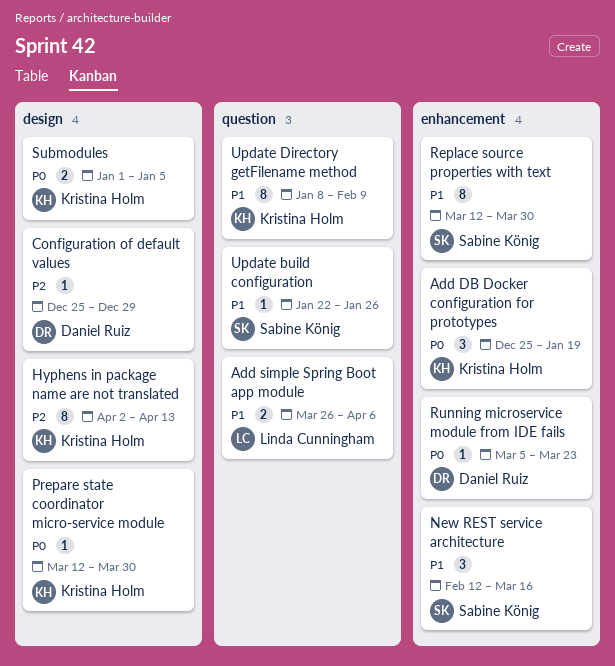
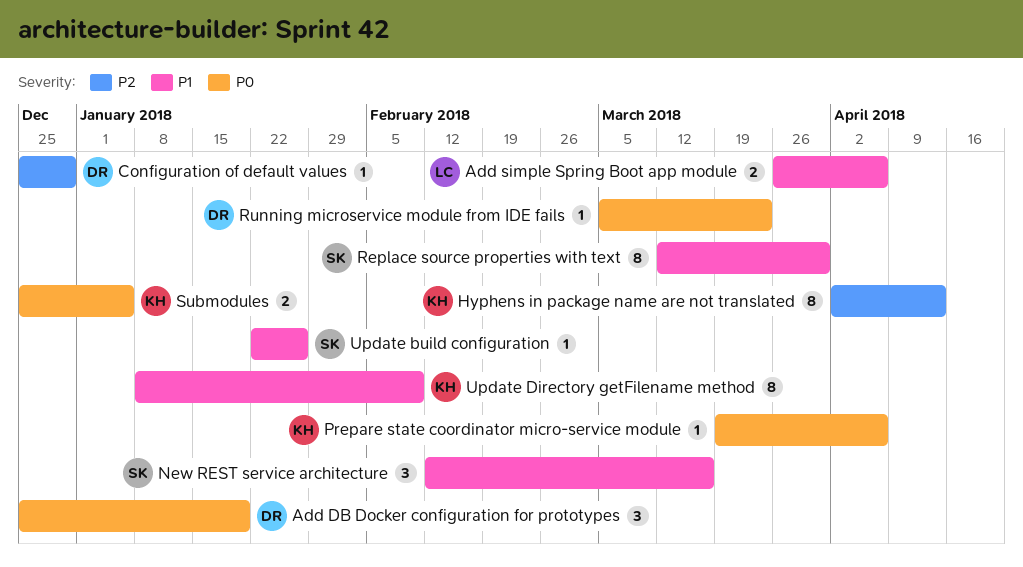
Add DB Docker configuration for prototypes, owner: Kristina Holm -> Daniel Ruiz
Prepare state coordinator micro-service module, start: Mar 12 -> Mar 19
Prepare state coordinator micro-service module, due: Mar 30 -> Apr 6
Submodules, start: Jan 1 -> Dec 25

